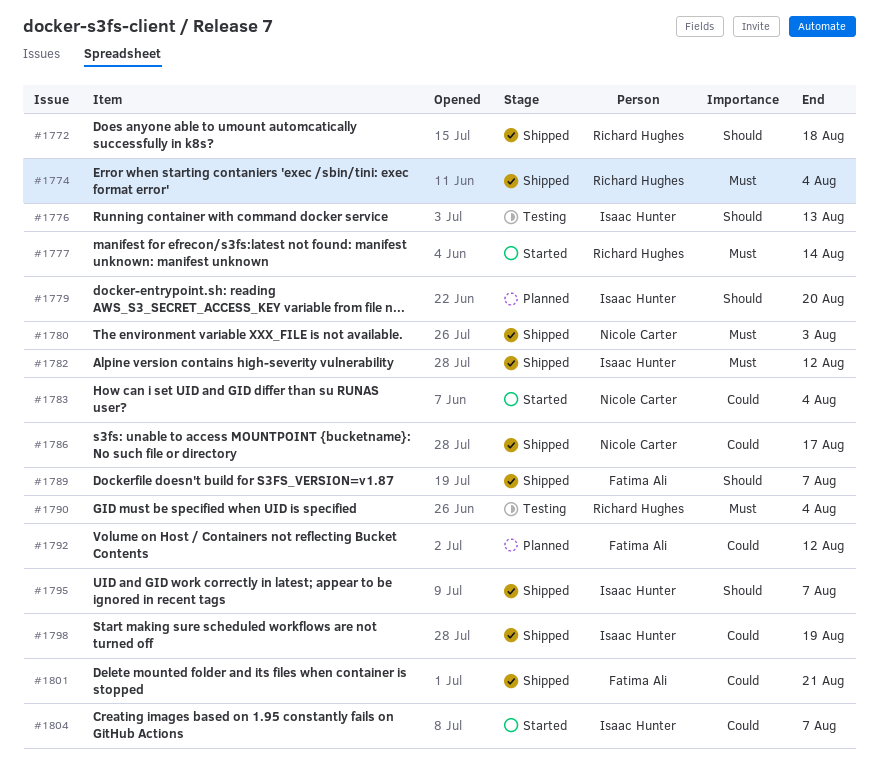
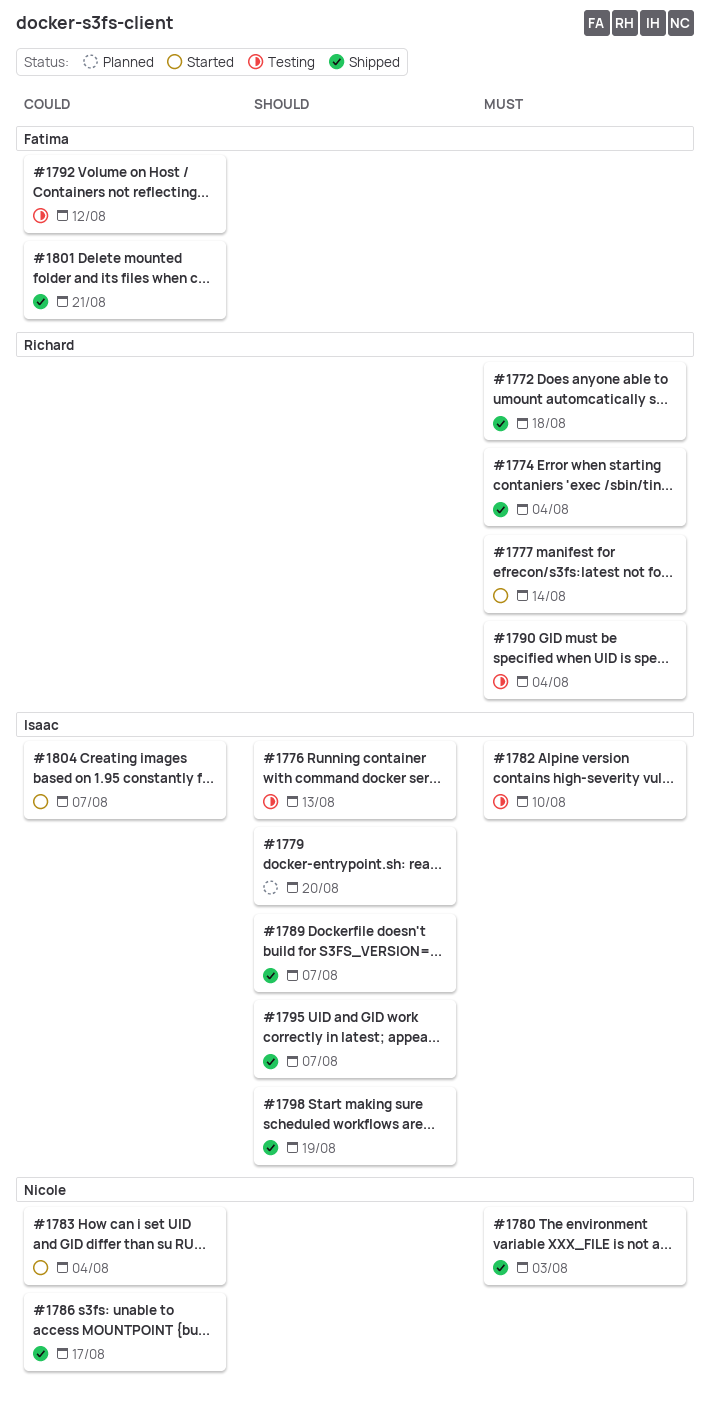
#1772, priority: Should -> Must
#1782, status: Shipped -> Testing
#1782, due: Aug 12 -> Aug 10
#1789, owner: Fatima Ali -> Isaac Hunter
#1792, status: Planned -> Testing
#1798, priority: Could -> Should

